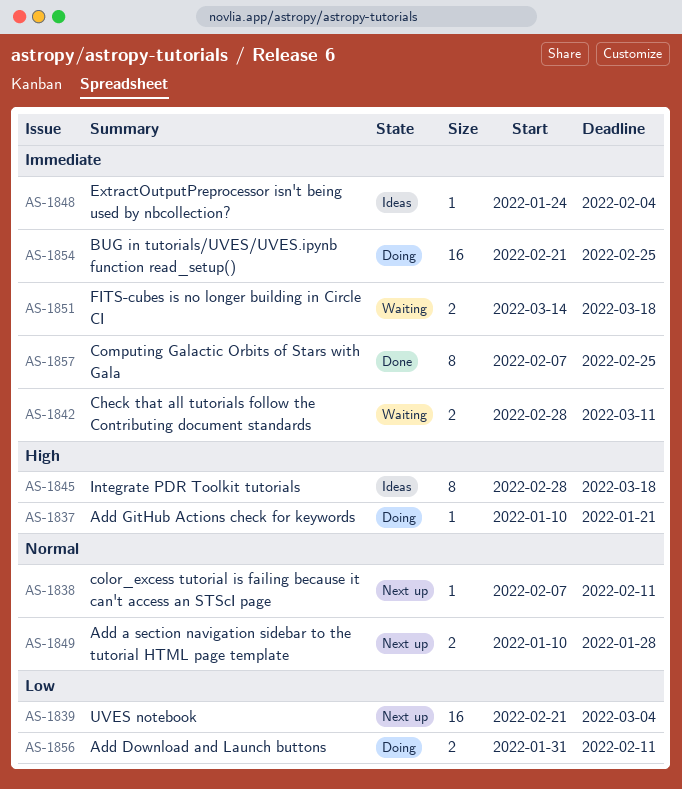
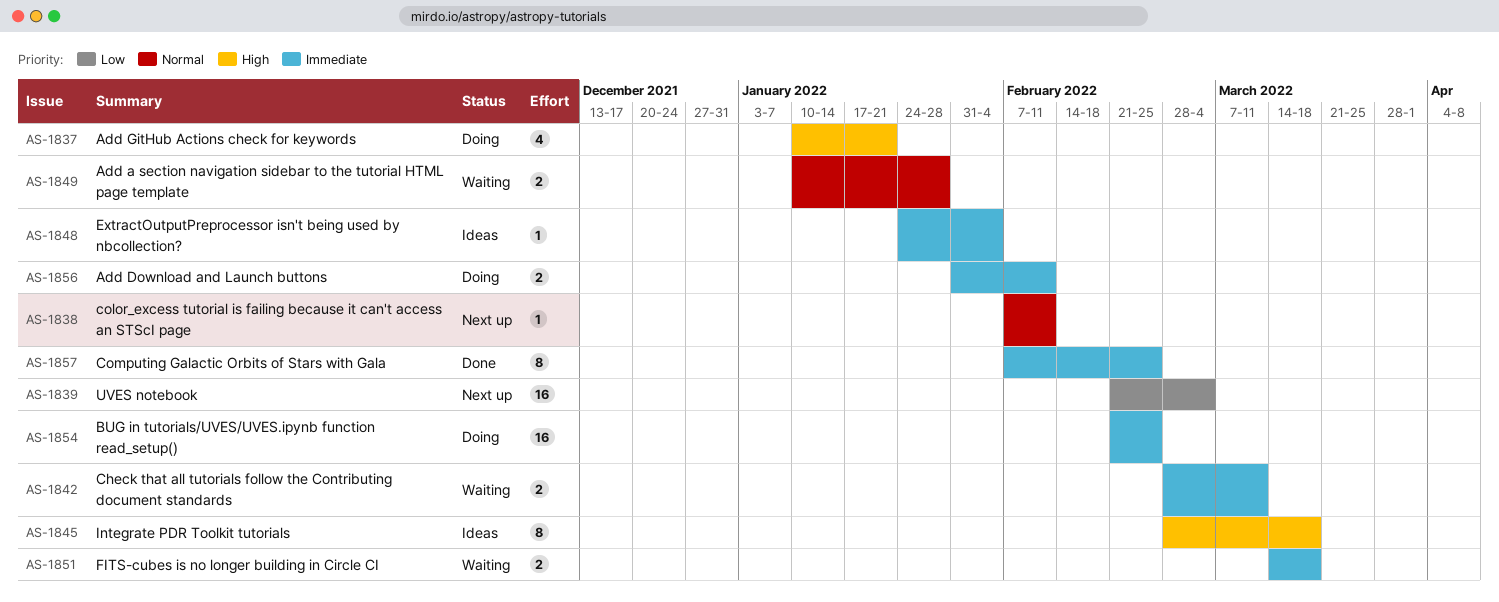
AS-1837, estimate: 1 -> 4
AS-1849, status: Next up -> Waiting
AS-1856, priority: Low -> Immediate

